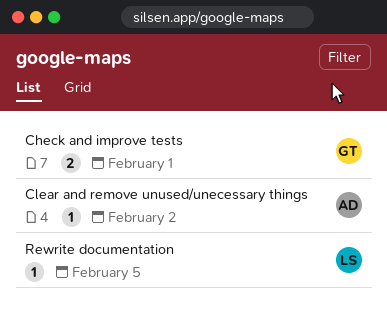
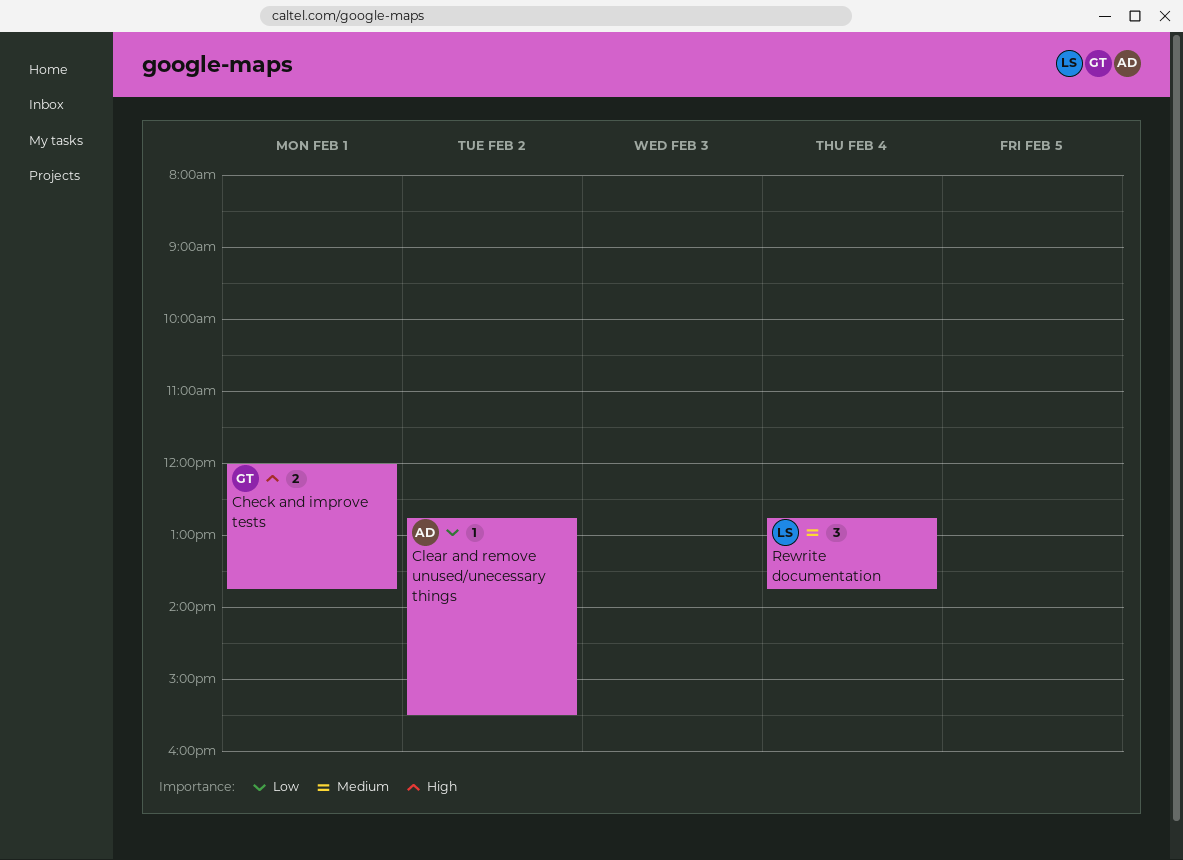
Rewrite documentation, estimate: 1 -> 3
Rewrite documentation, day: Feb 5 -> Feb 4

